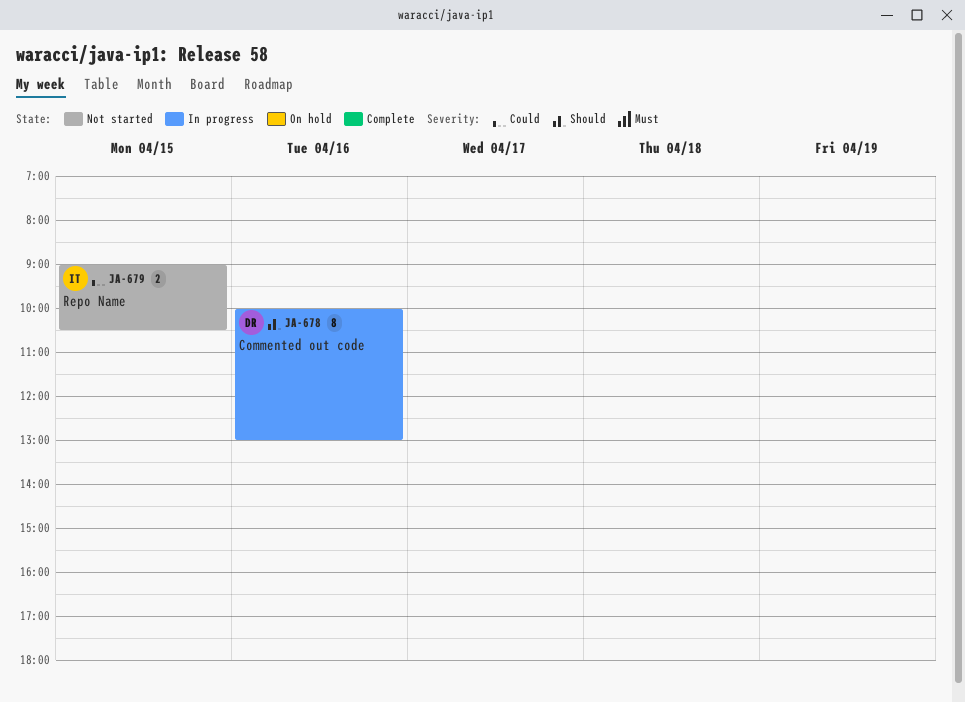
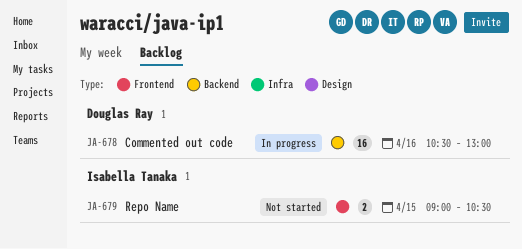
JA-678, estimate: 8 -> 16
JA-678, begins: 10:00 -> 10:30

